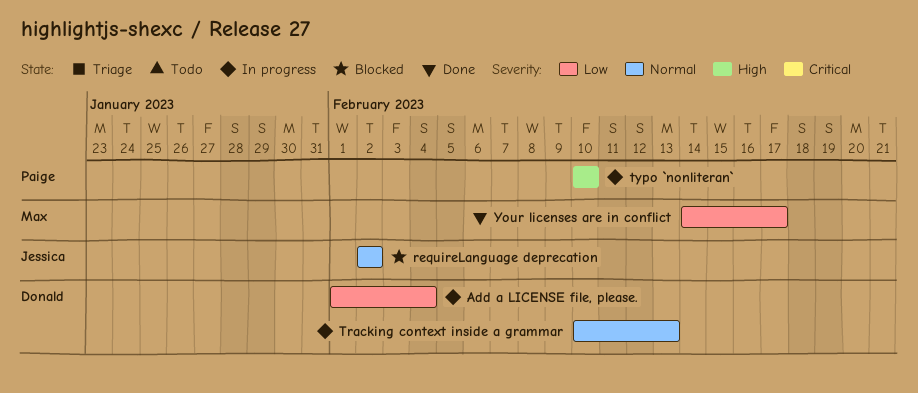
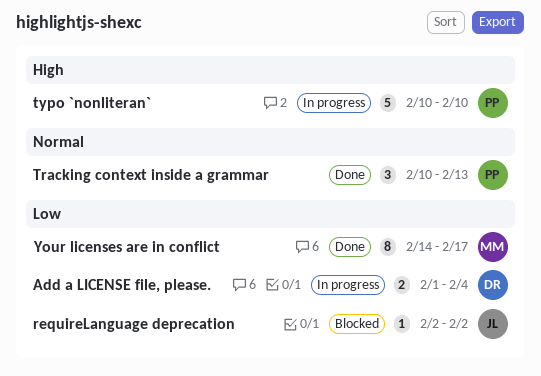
requireLanguage deprecation, priority: Normal -> Low
Tracking context inside a grammar, status: In progress -> Done
Tracking context inside a grammar, owner: Donald -> Paige

